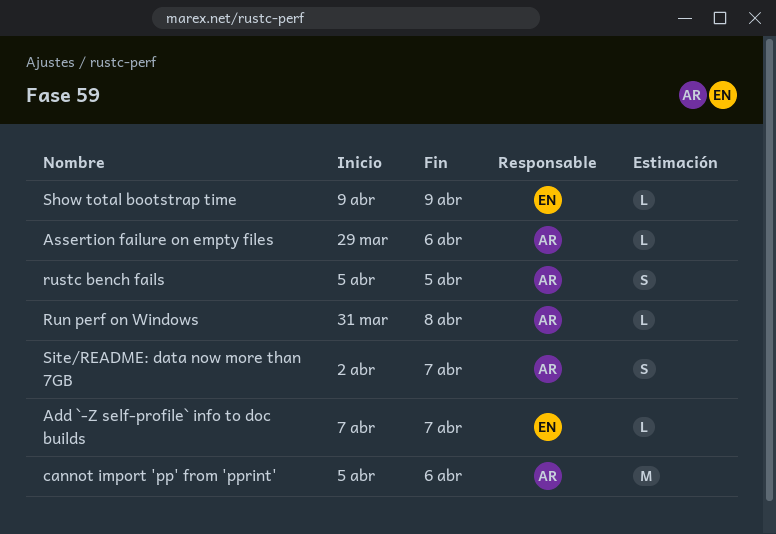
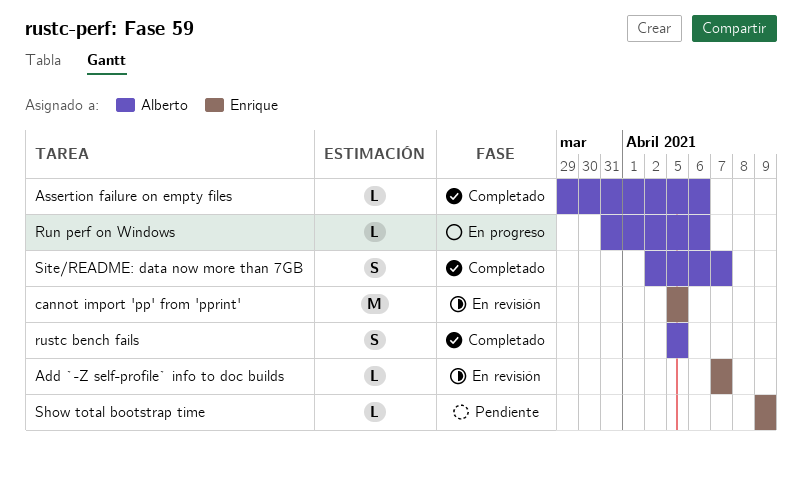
cannot import 'pp' from 'pprint', owner: Alberto -> Enrique
cannot import 'pp' from 'pprint', due: Apr 6 -> Apr 5
Run perf on Windows, due: Apr 8 -> Apr 6

